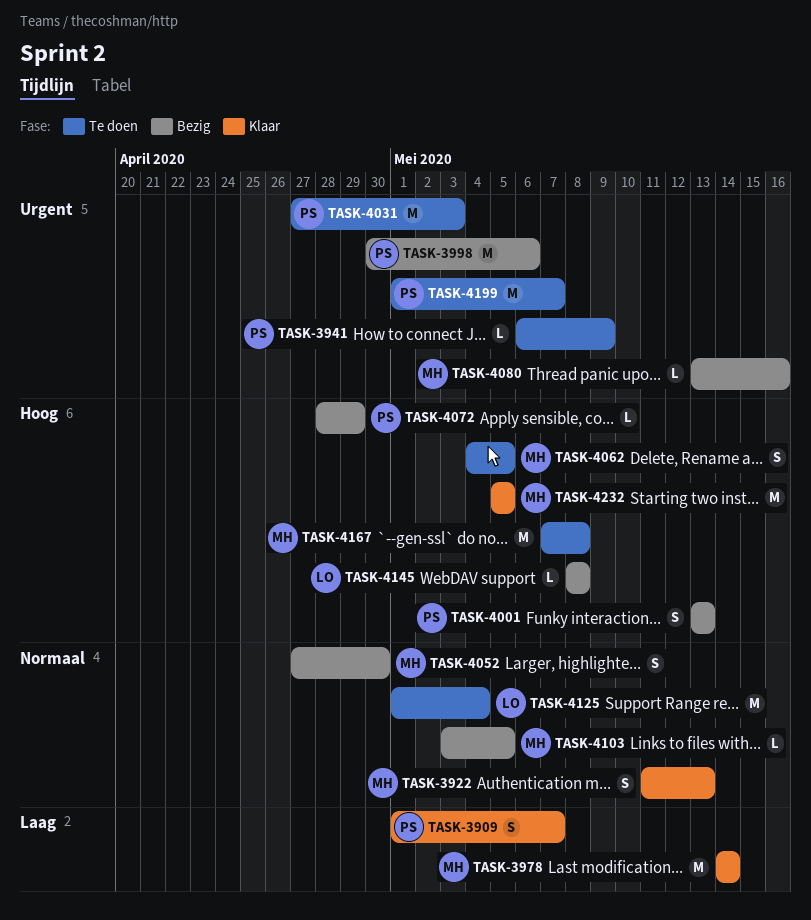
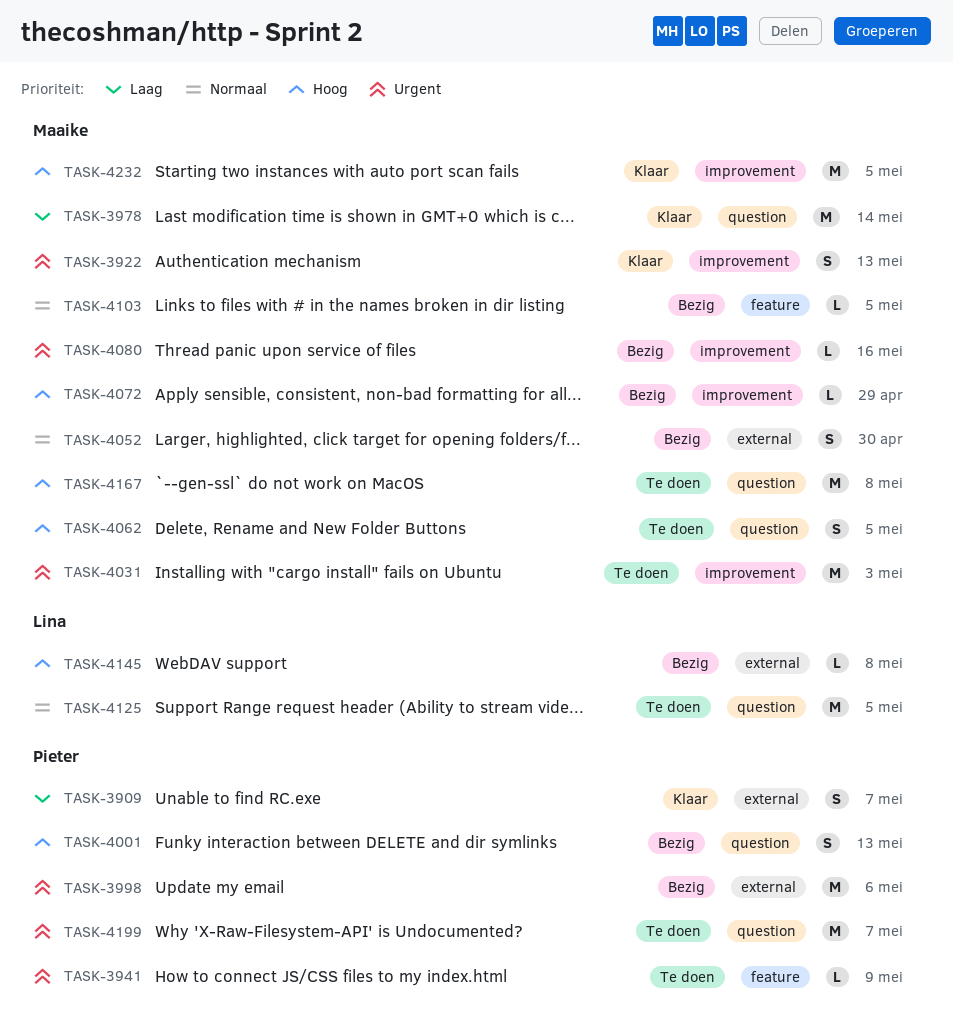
TASK-3922, priority: Normaal -> Urgent
TASK-4031, owner: Pieter -> Maaike
TASK-4072, owner: Pieter -> Maaike
TASK-4125, due: May 4 -> May 5

